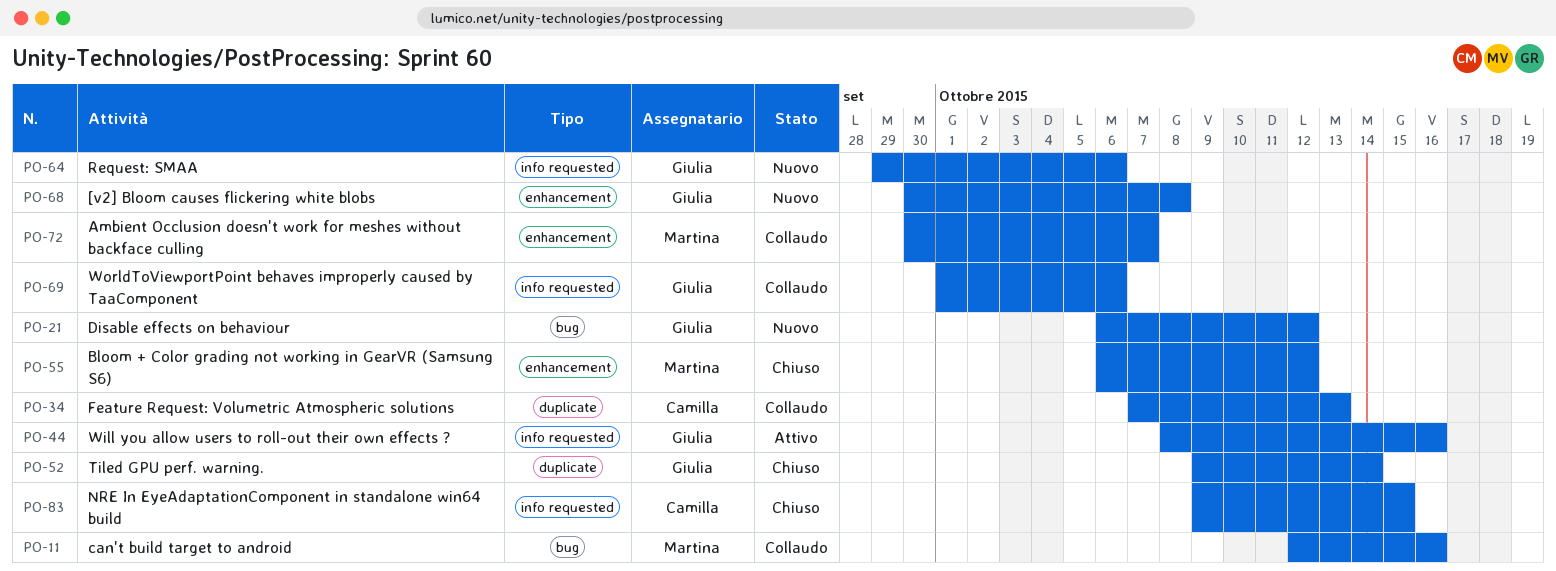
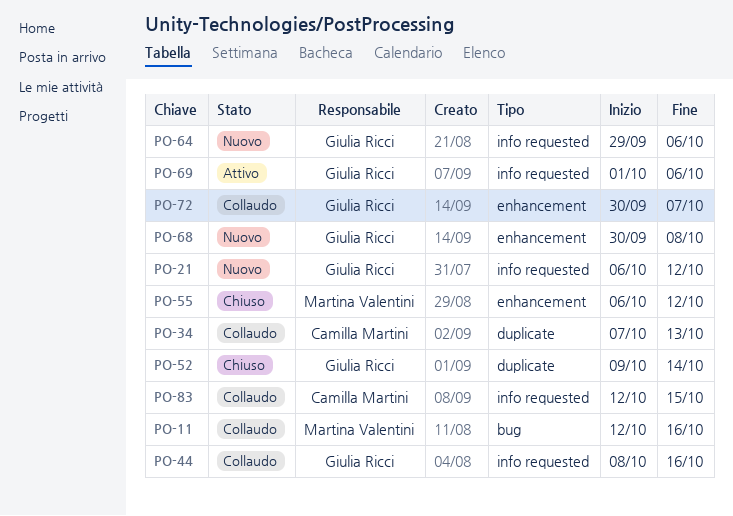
PO-21, label: bug -> info requested
PO-44, status: Attivo -> Collaudo
PO-69, status: Collaudo -> Attivo
PO-72, owner: Martina Valentini -> Giulia Ricci
PO-83, status: Chiuso -> Collaudo
PO-83, start: Oct 9 -> Oct 12

